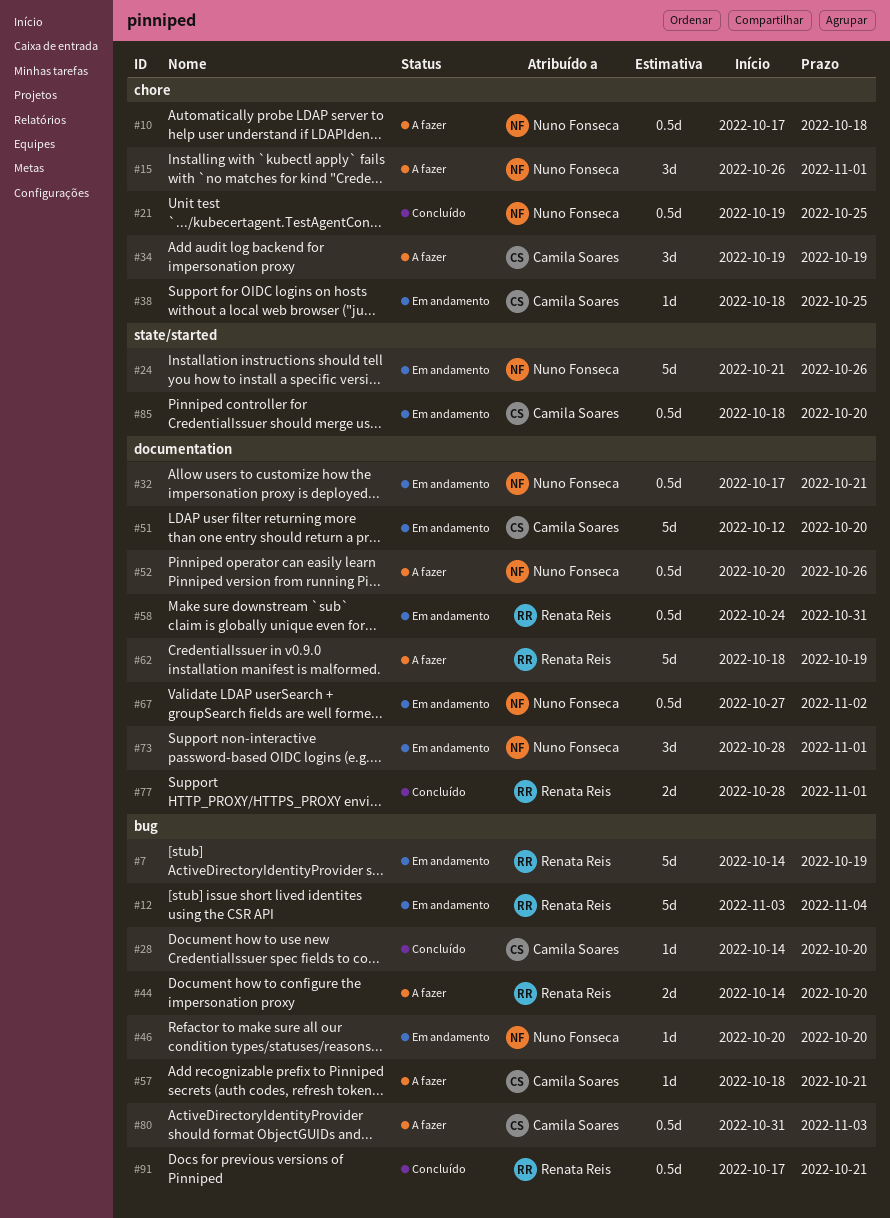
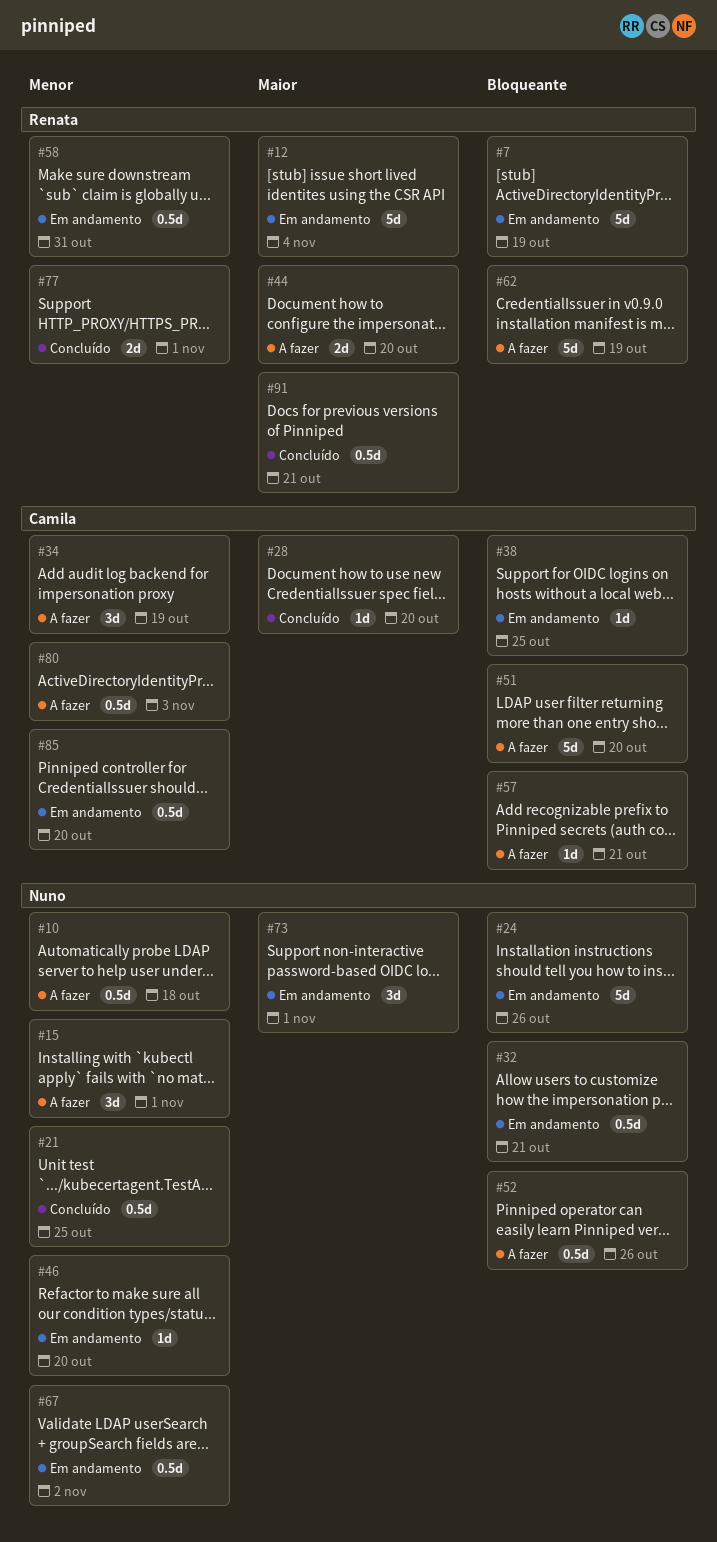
#51, status: Em andamento -> A fazer

